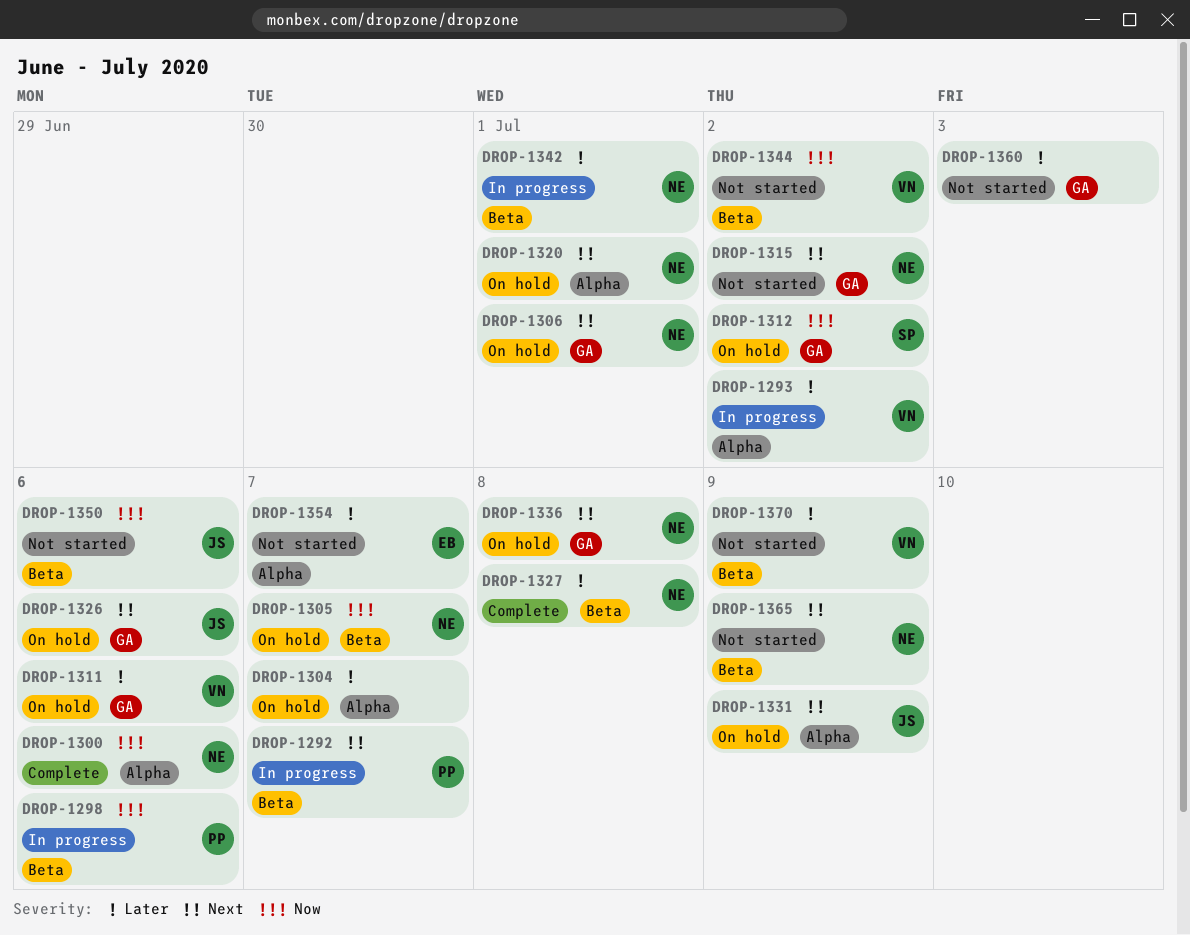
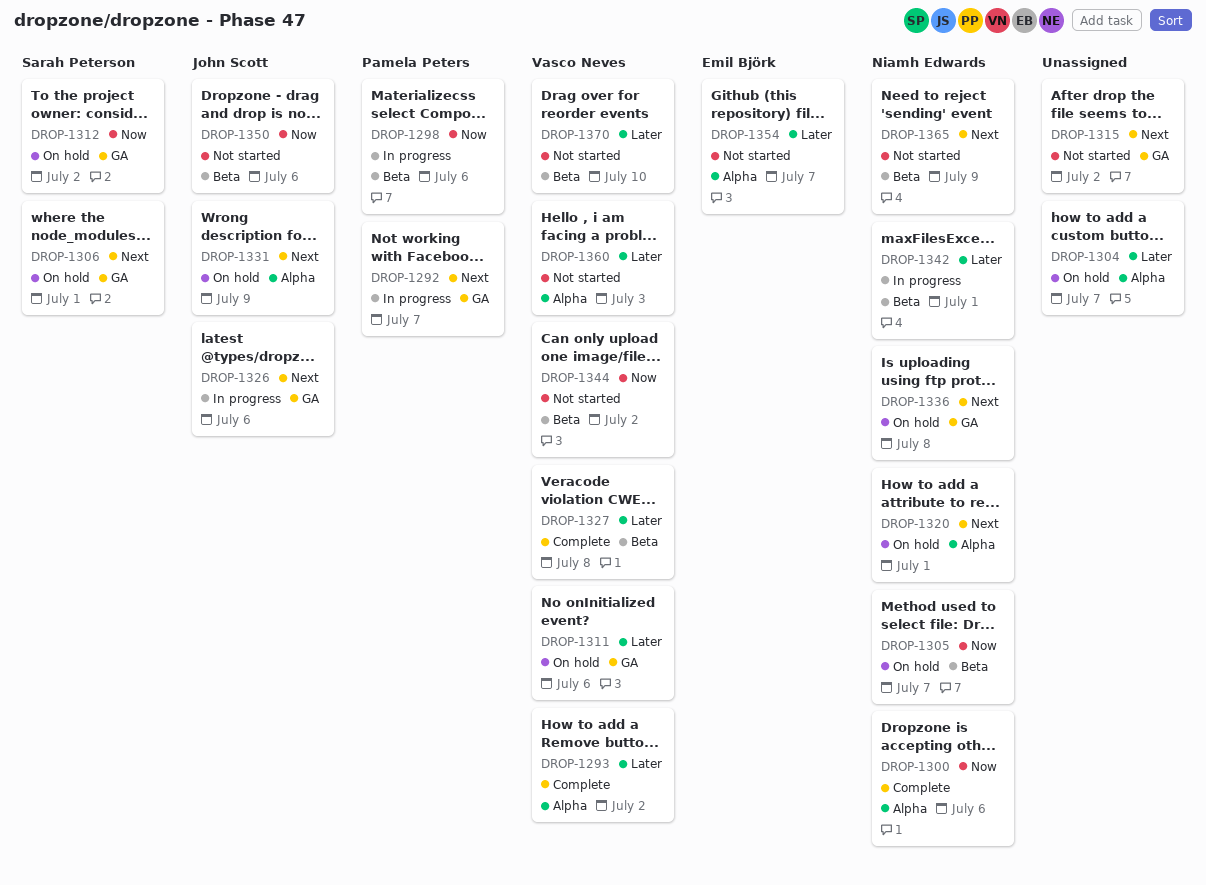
DROP-1292, label: Beta -> GA
DROP-1293, status: In progress -> Complete
DROP-1306, owner: Niamh Edwards -> Sarah Peterson
DROP-1315, owner: Niamh Edwards -> none
DROP-1326, status: On hold -> In progress
DROP-1327, owner: Niamh Edwards -> Vasco Neves
DROP-1360, owner: none -> Vasco Neves
DROP-1360, label: GA -> Alpha
DROP-1370, due: Jul 9 -> Jul 10

